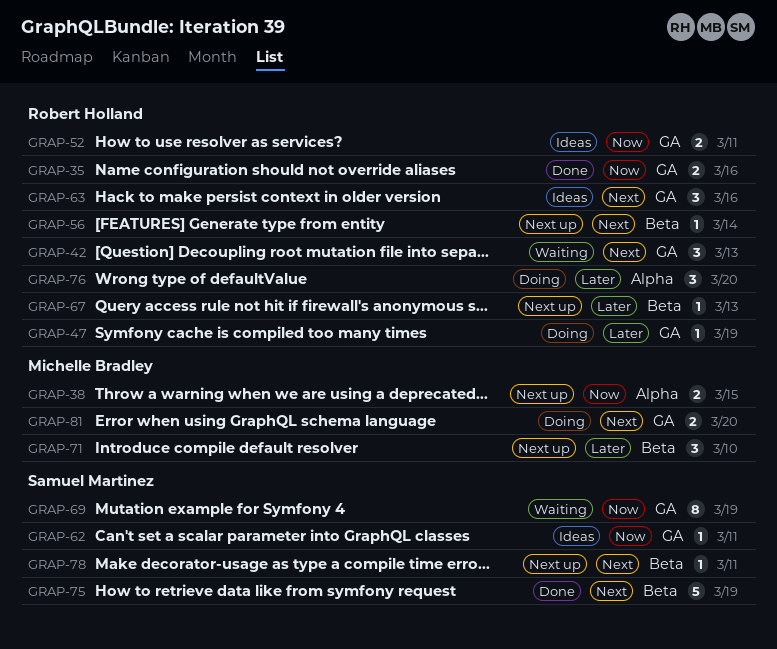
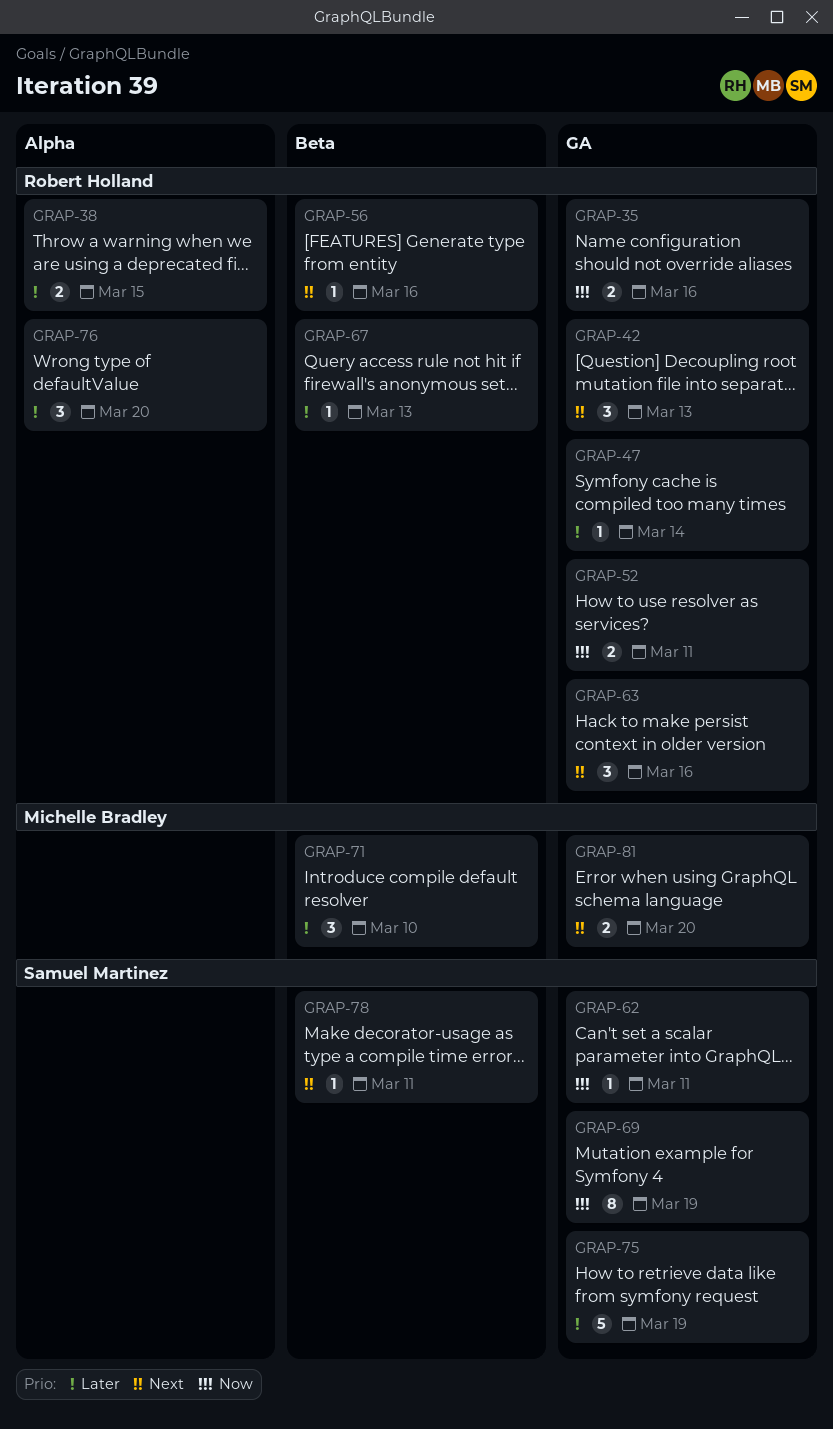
GRAP-38, owner: Michelle Bradley -> Robert Holland
GRAP-38, priority: Now -> Later
GRAP-47, due: Mar 19 -> Mar 14
GRAP-56, due: Mar 14 -> Mar 16
GRAP-75, priority: Next -> Later
GRAP-75, label: Beta -> GA

